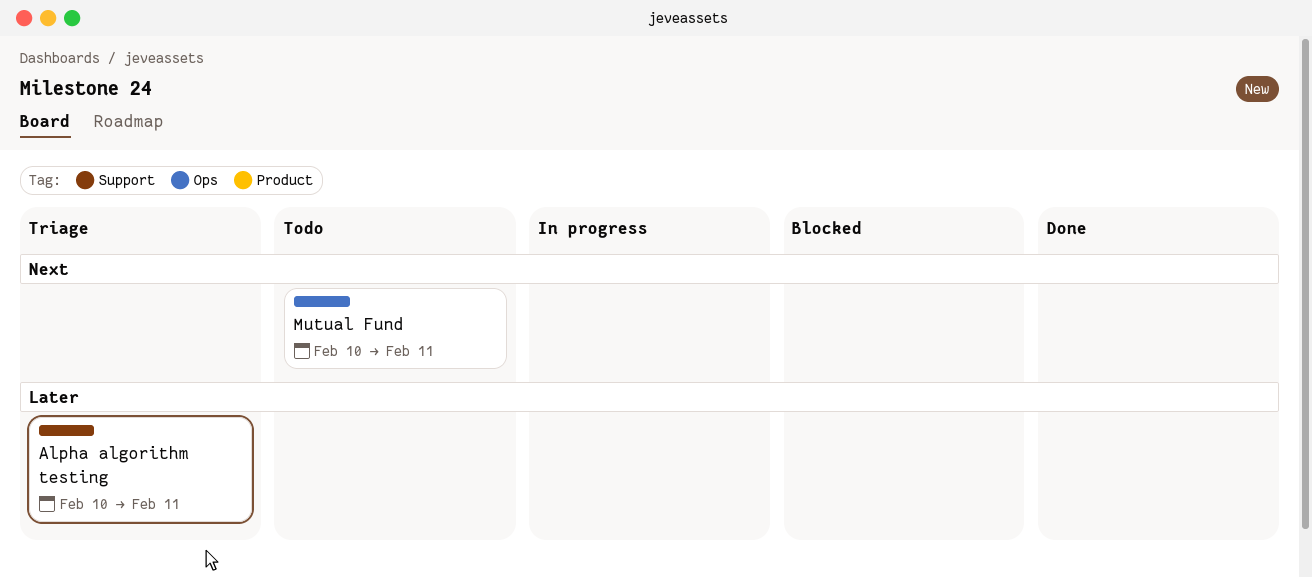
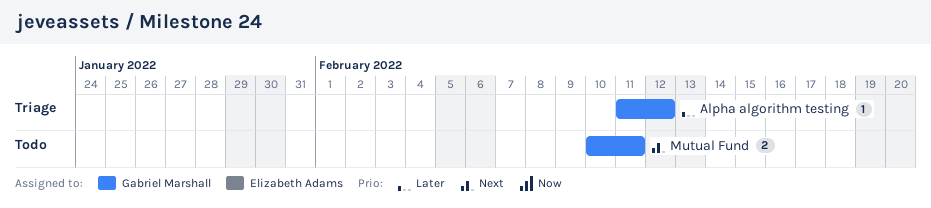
Alpha algorithm testing, start: Feb 10 -> Feb 11
Alpha algorithm testing, due: Feb 11 -> Feb 12

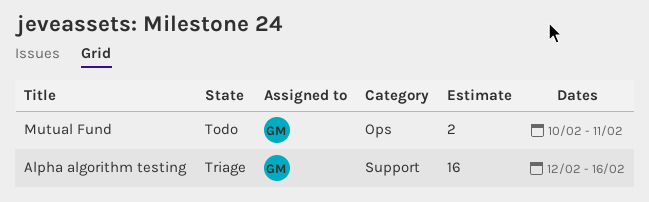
Alpha algorithm testing, estimate: 1 -> 16
Alpha algorithm testing, start: Feb 11 -> Feb 12
Alpha algorithm testing, due: Feb 12 -> Feb 16

